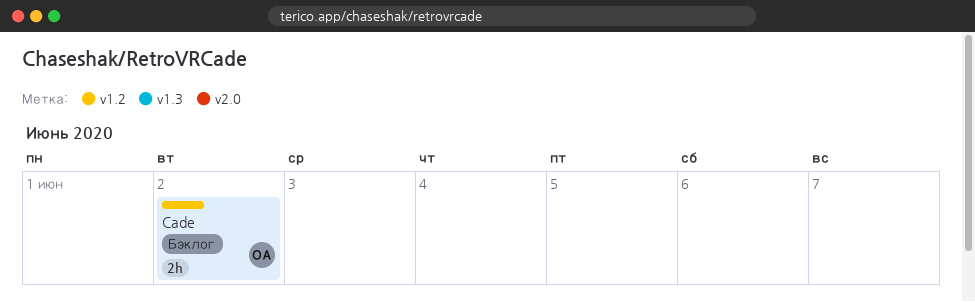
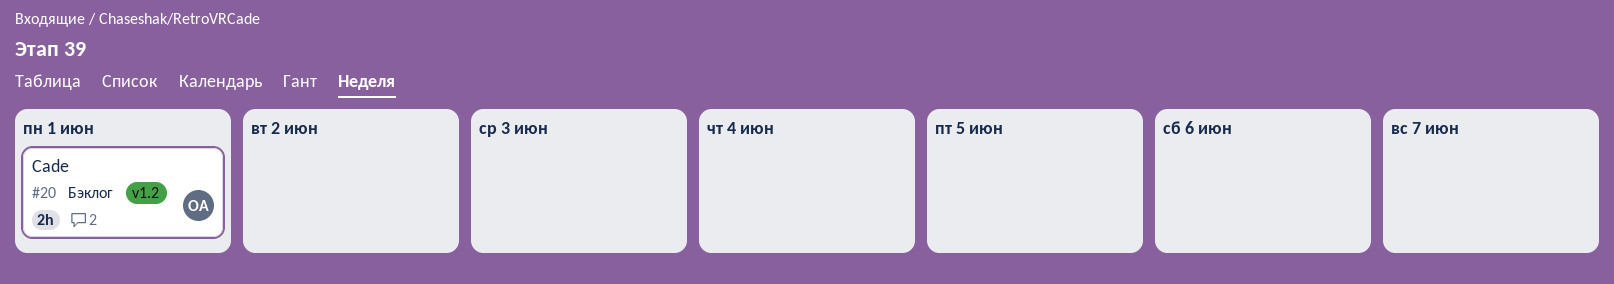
Cade, due: Jun 2 -> Jun 1

